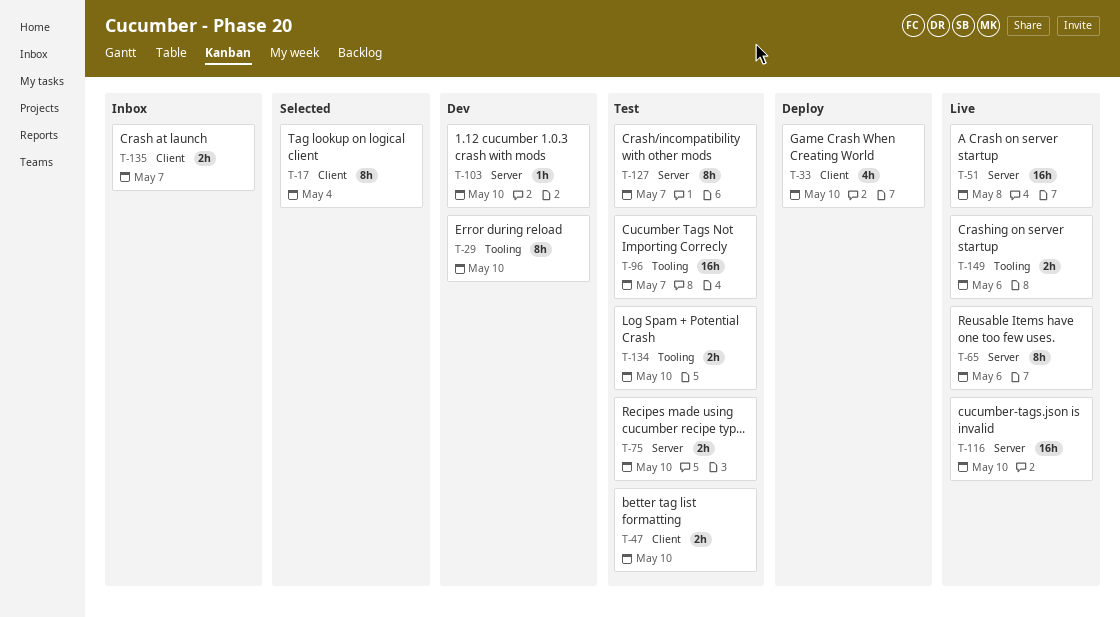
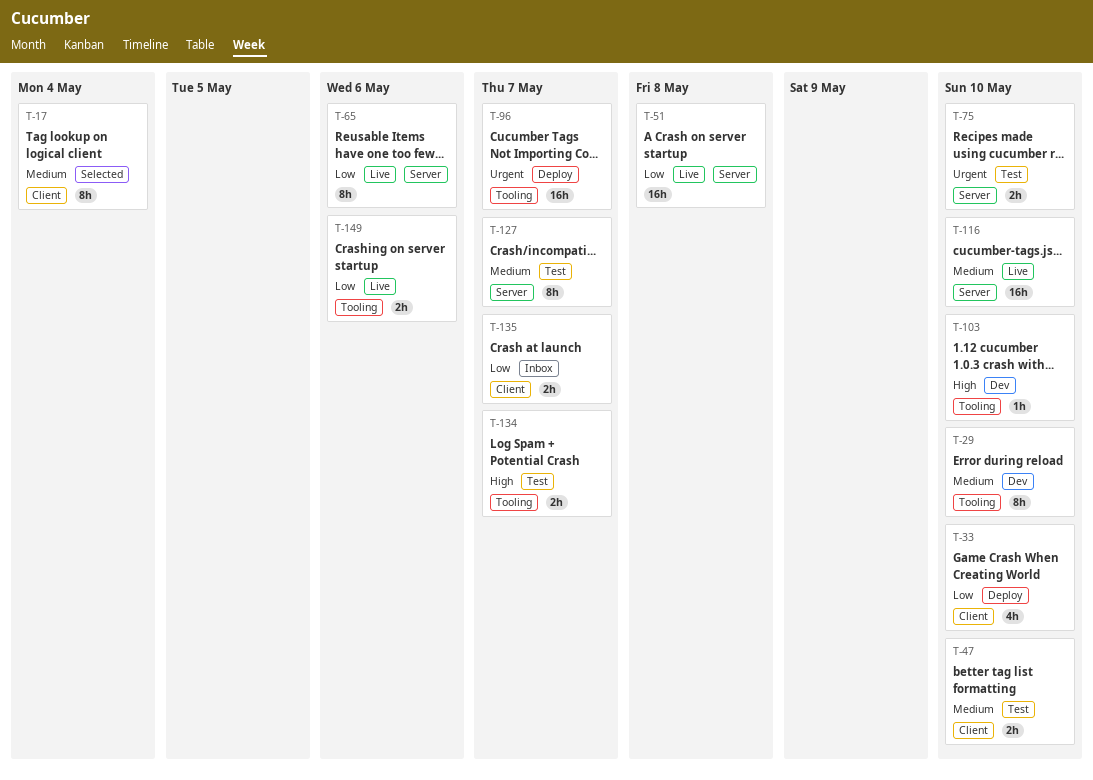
T-96, status: Test -> Deploy
T-103, label: Server -> Tooling
T-134, due: May 10 -> May 7

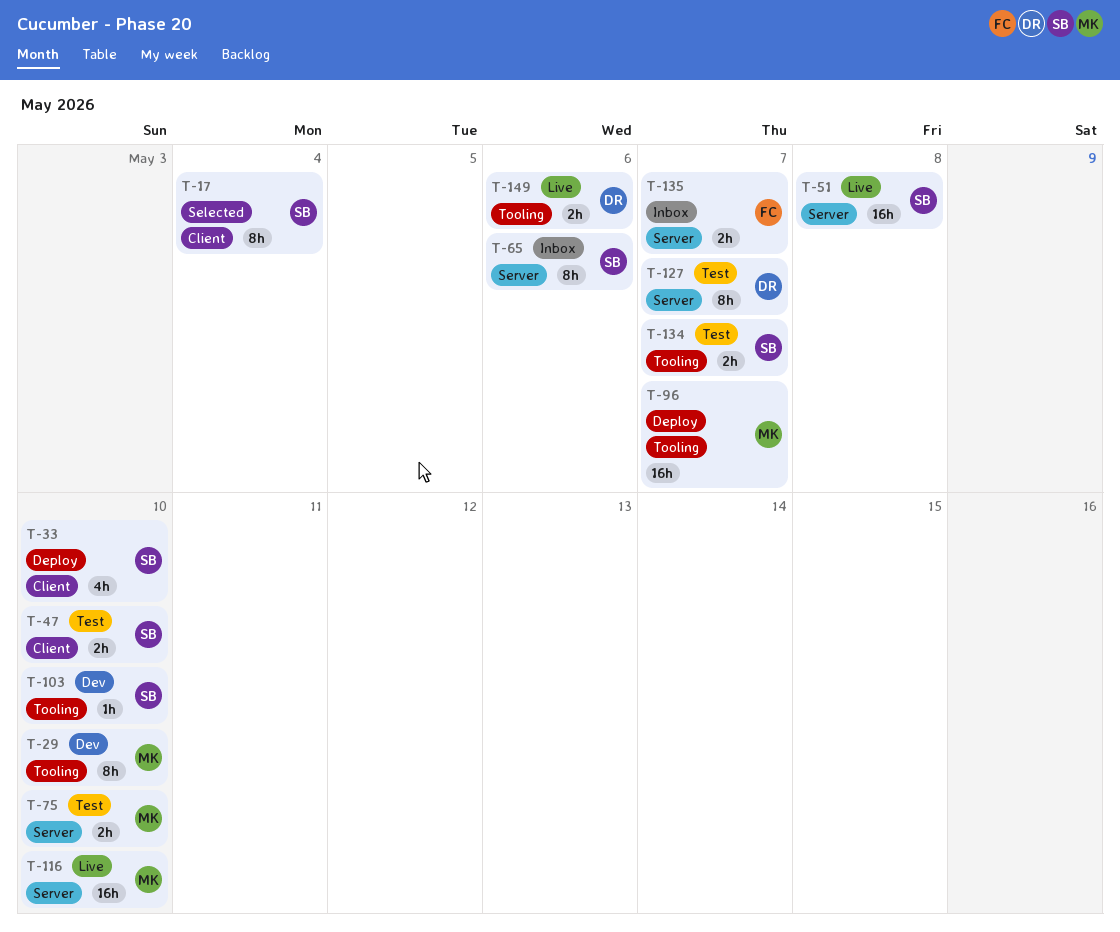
T-65, status: Live -> Inbox
T-135, label: Client -> Server

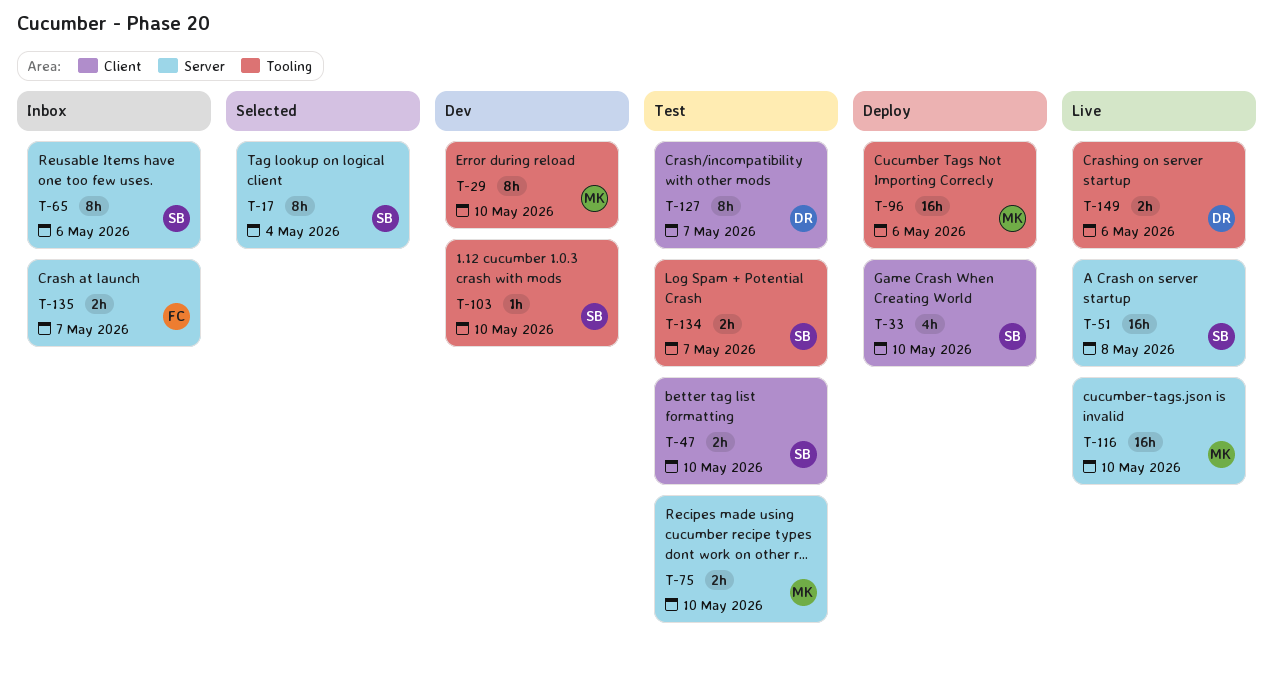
T-17, label: Client -> Server
T-96, due: May 7 -> May 6
T-127, label: Server -> Client

